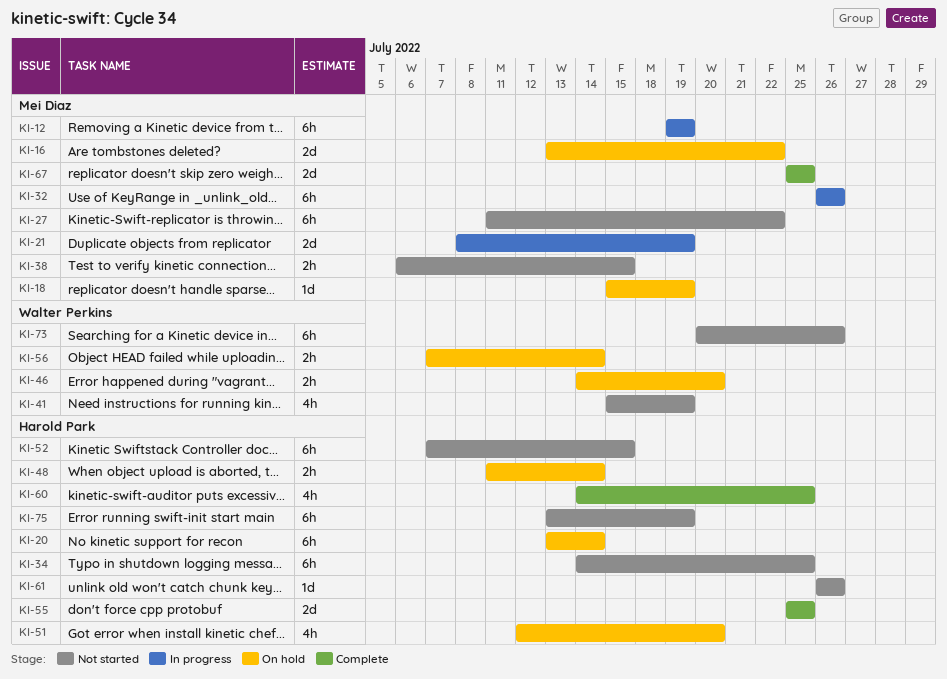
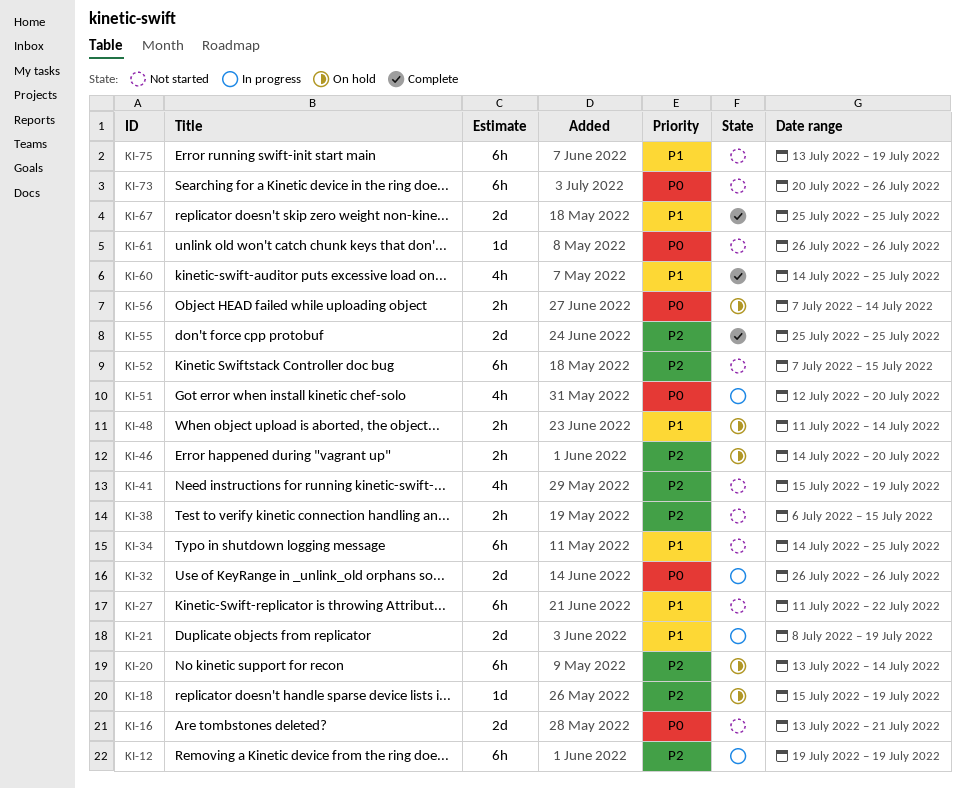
KI-16, status: On hold -> Not started
KI-16, due: Jul 22 -> Jul 21
KI-32, estimate: 6h -> 2d
KI-51, status: On hold -> In progress

